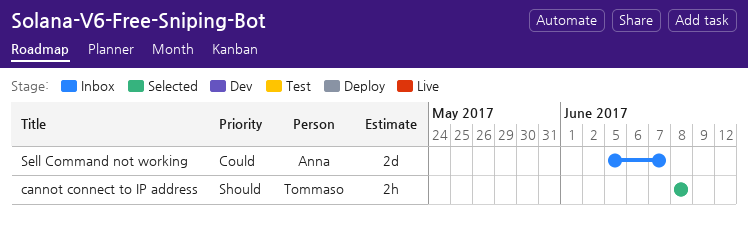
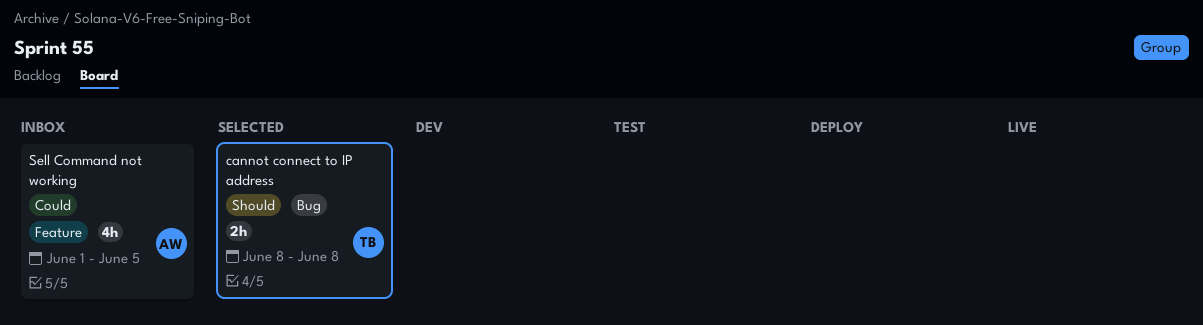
Sell Command not working, estimate: 2d -> 4h
Sell Command not working, start: Jun 5 -> Jun 1
Sell Command not working, due: Jun 7 -> Jun 5

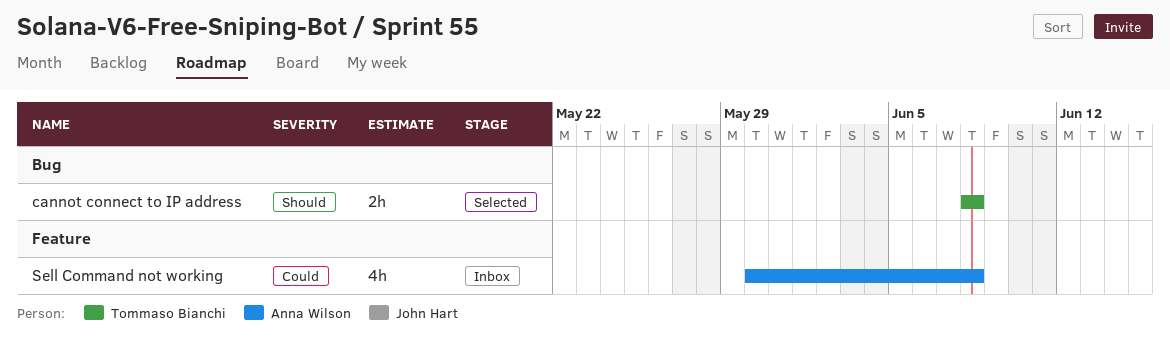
Sell Command not working, start: Jun 1 -> May 30
Sell Command not working, due: Jun 5 -> Jun 8

